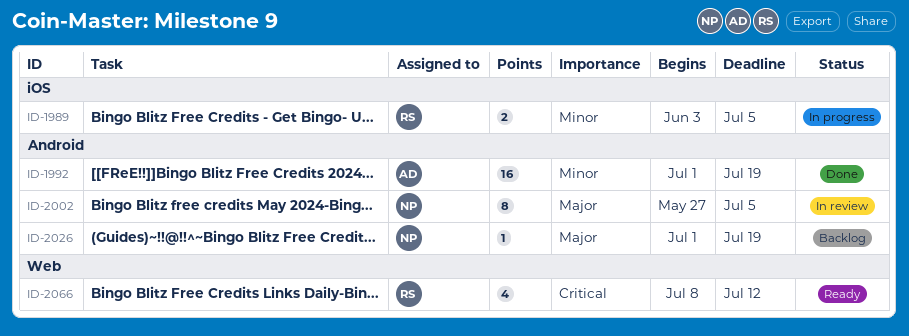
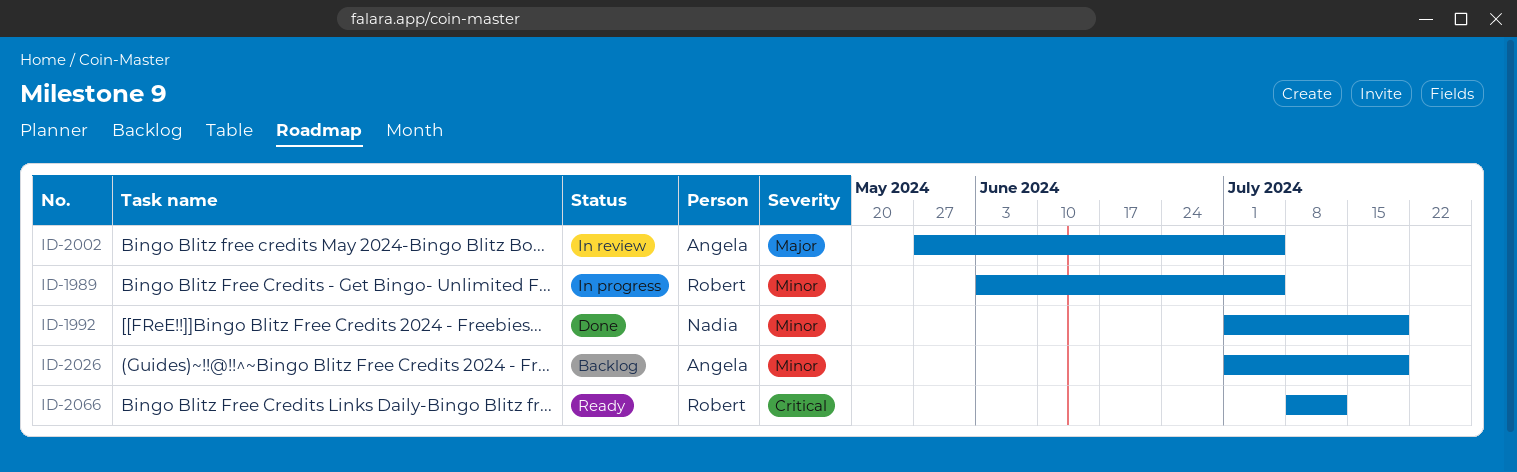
ID-1992, owner: Angela -> Nadia
ID-2002, owner: Nadia -> Angela
ID-2026, owner: Nadia -> Angela
ID-2026, priority: Major -> Minor

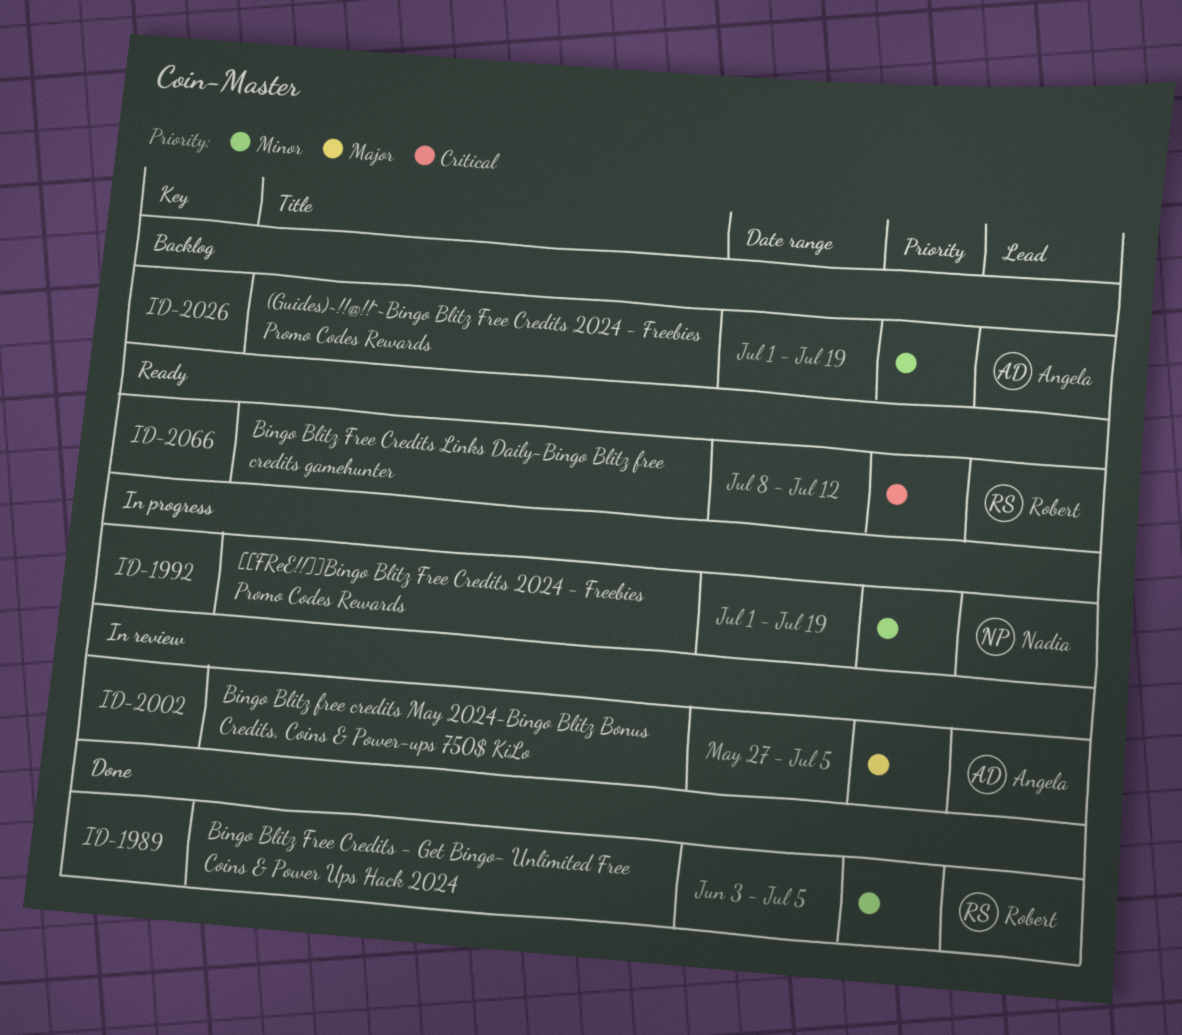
ID-1989, status: In progress -> Done
ID-1992, status: Done -> In progress

